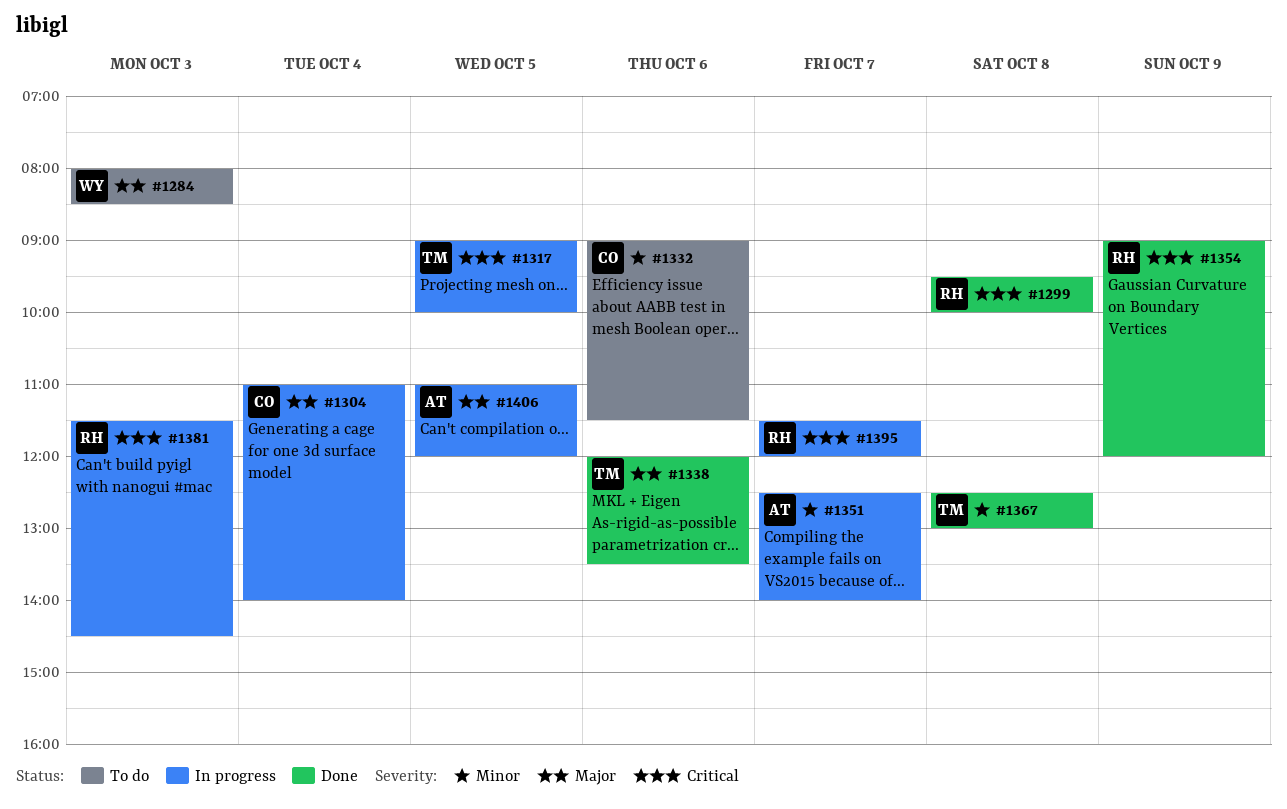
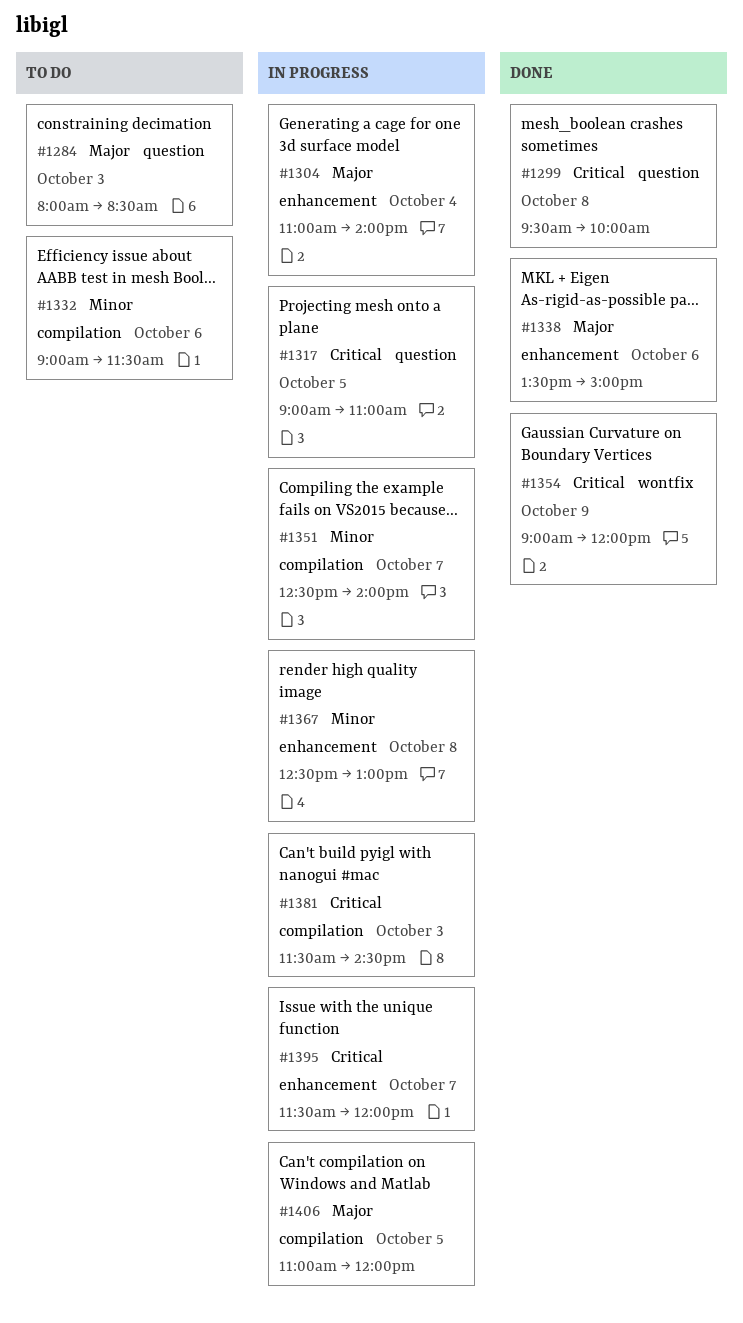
#1317, ends: 10:00 -> 11:00
#1338, begins: 12:00 -> 13:30
#1338, ends: 13:30 -> 15:00
#1367, status: Done -> In progress

